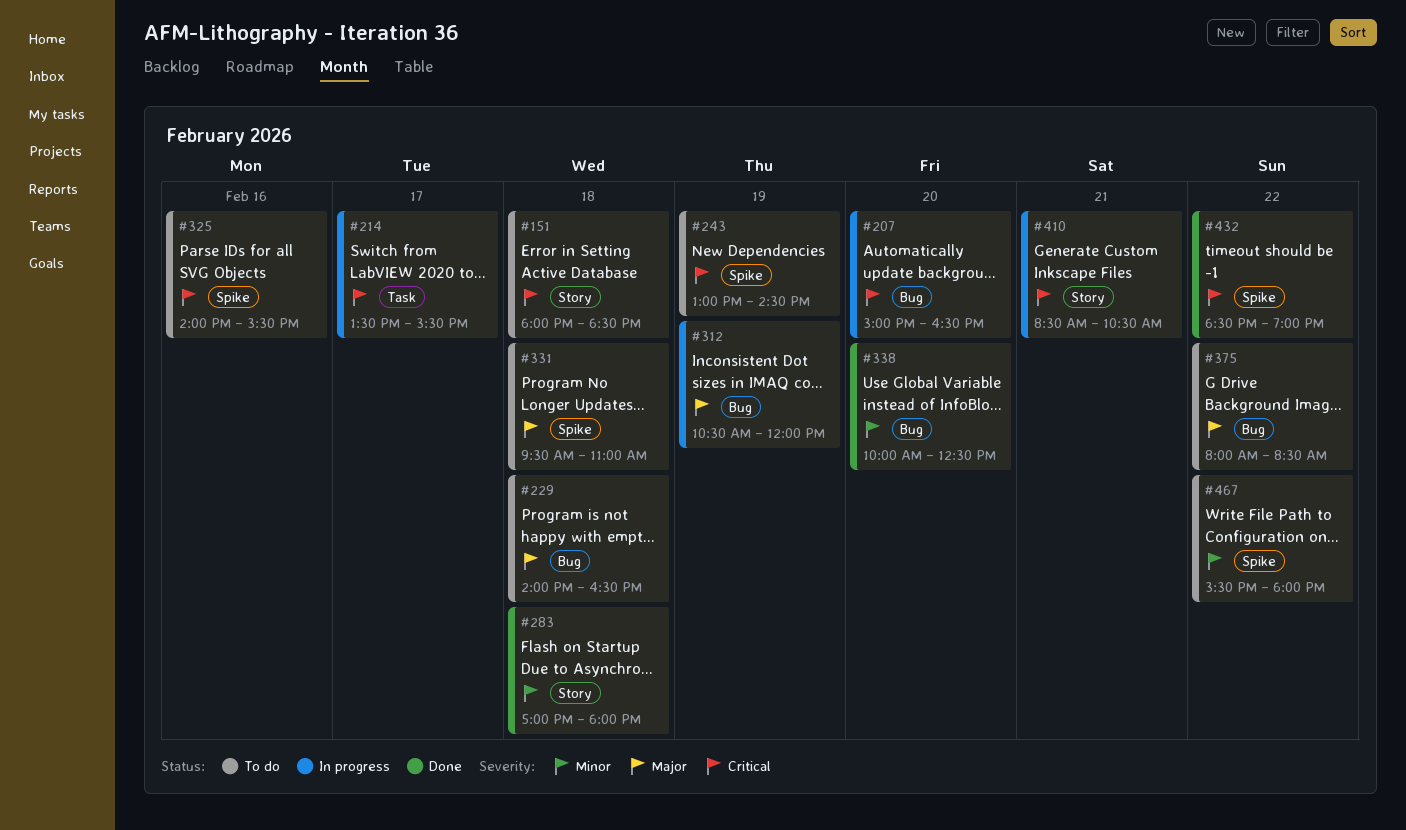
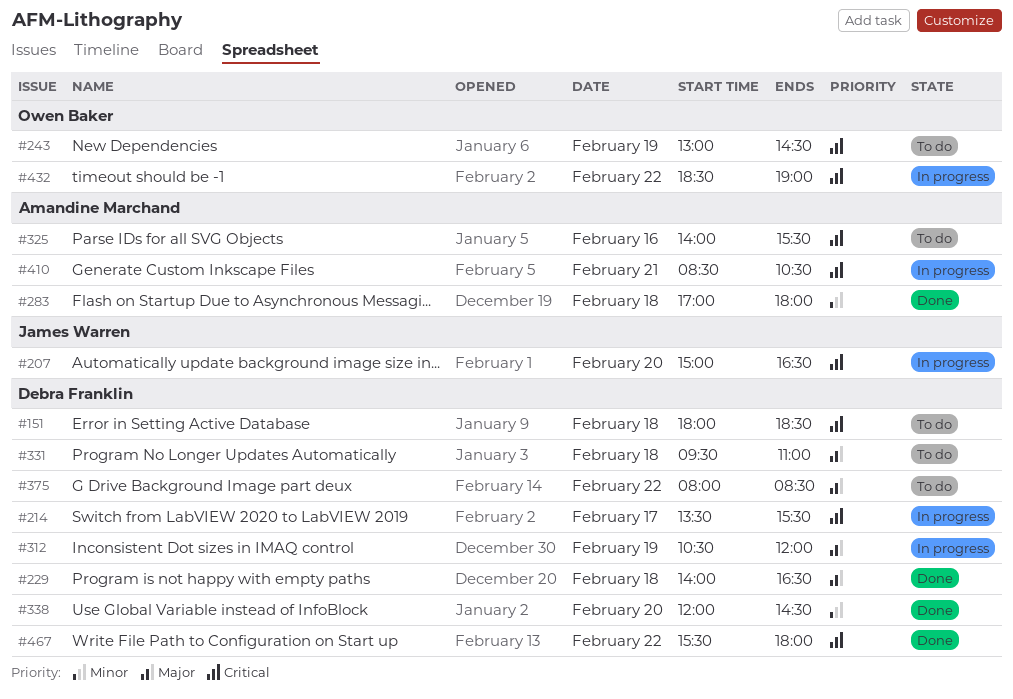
#229, status: To do -> Done
#338, begins: 10:00 -> 12:00
#338, ends: 12:30 -> 14:30
#432, status: Done -> In progress
#467, status: To do -> Done
#467, priority: Minor -> Critical

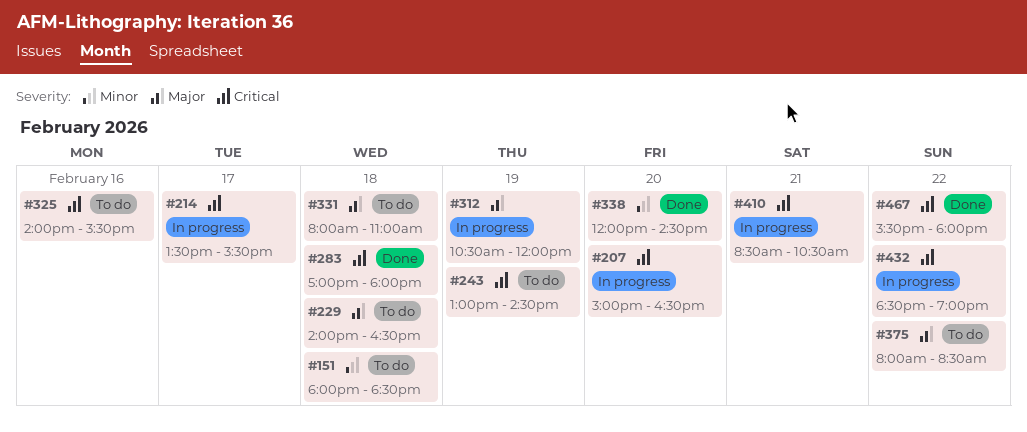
#151, priority: Critical -> Minor
#229, status: Done -> To do
#283, priority: Minor -> Critical
#331, begins: 09:30 -> 08:00

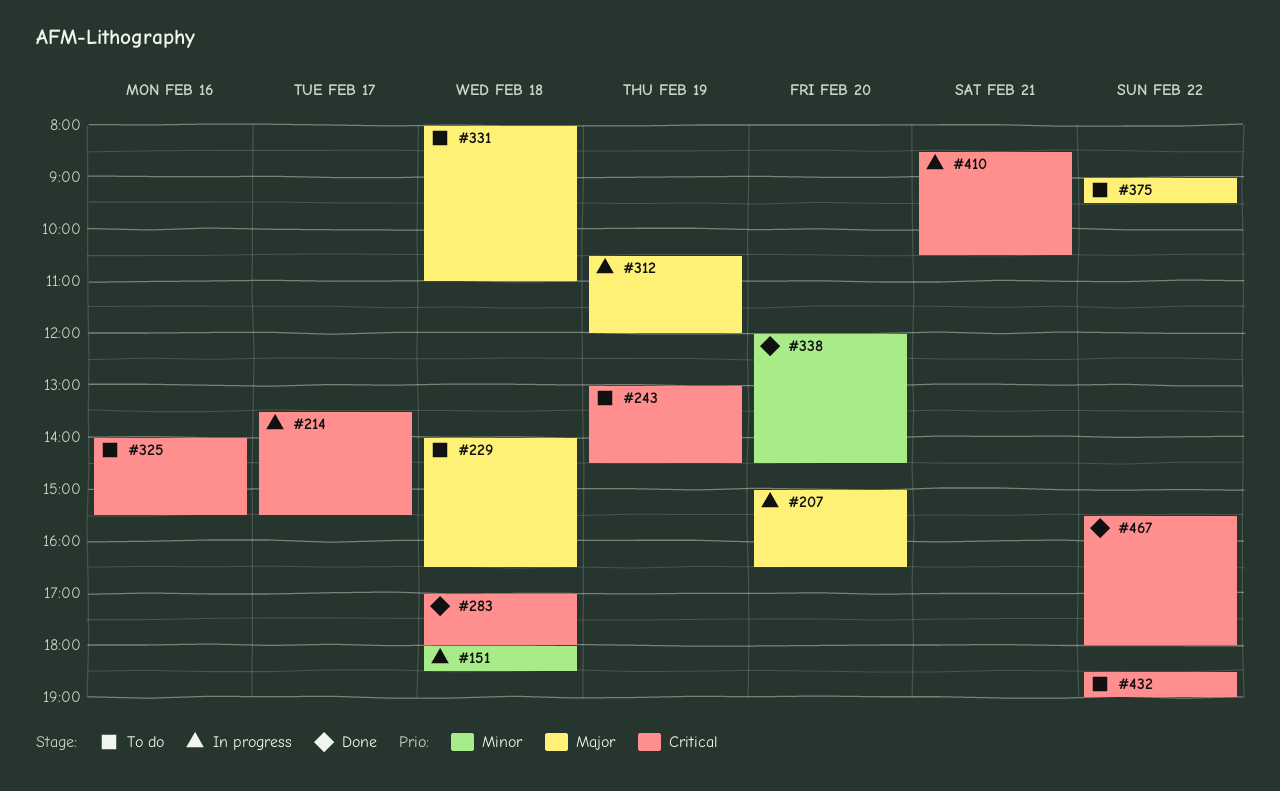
#151, status: To do -> In progress
#207, priority: Critical -> Major
#375, begins: 08:00 -> 09:00
#375, ends: 08:30 -> 09:30
#432, status: In progress -> To do

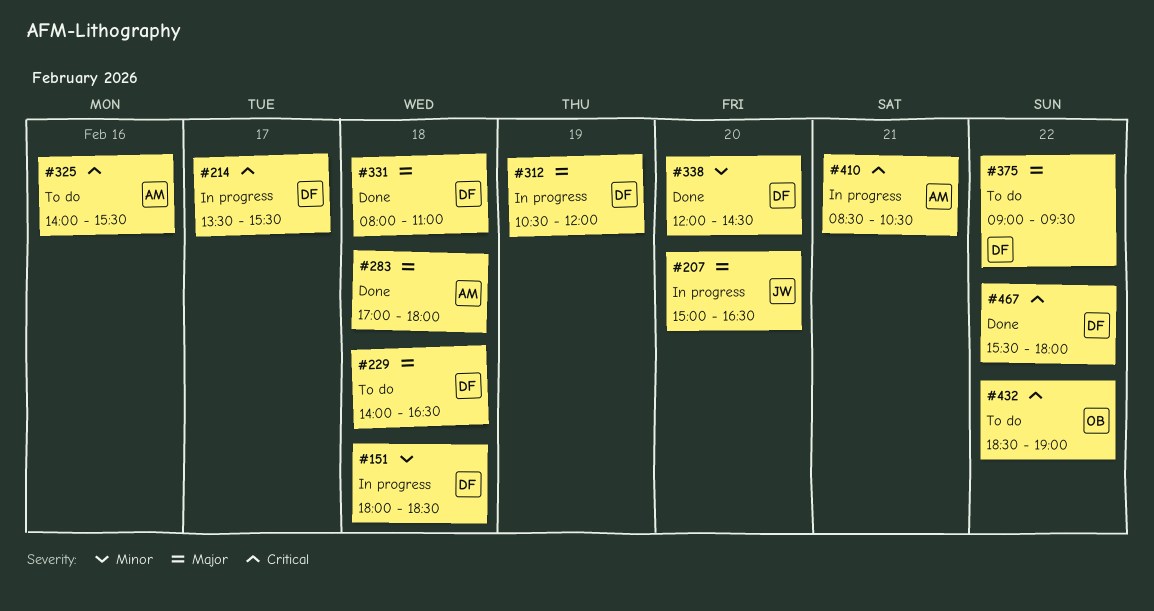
#243: present -> none
#283, priority: Critical -> Major
#331, status: To do -> Done

